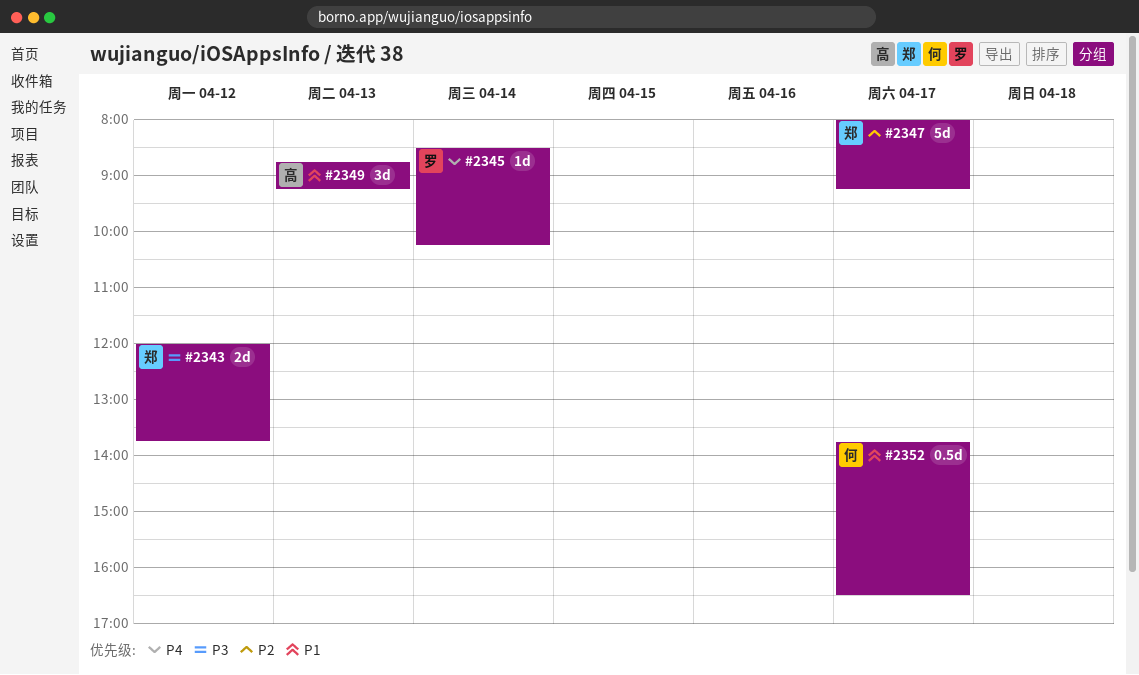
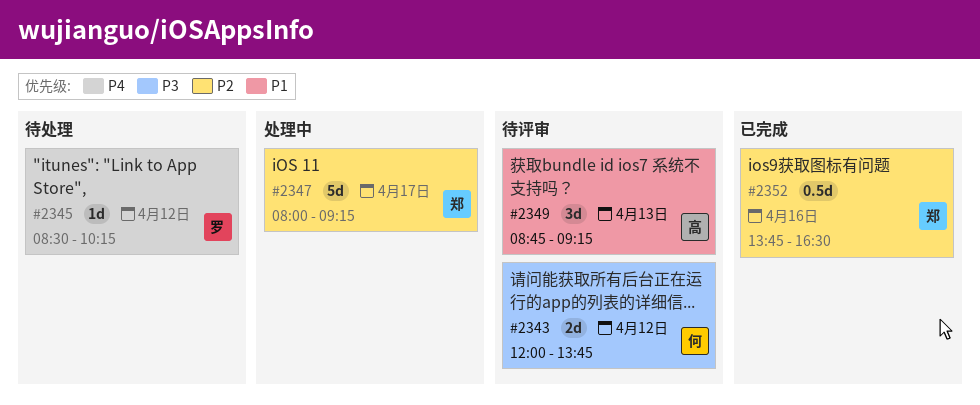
#2343, owner: 郑 -> 何
#2345, day: Apr 14 -> Apr 12
#2352, owner: 何 -> 郑
#2352, priority: P1 -> P2
#2352, day: Apr 17 -> Apr 16

